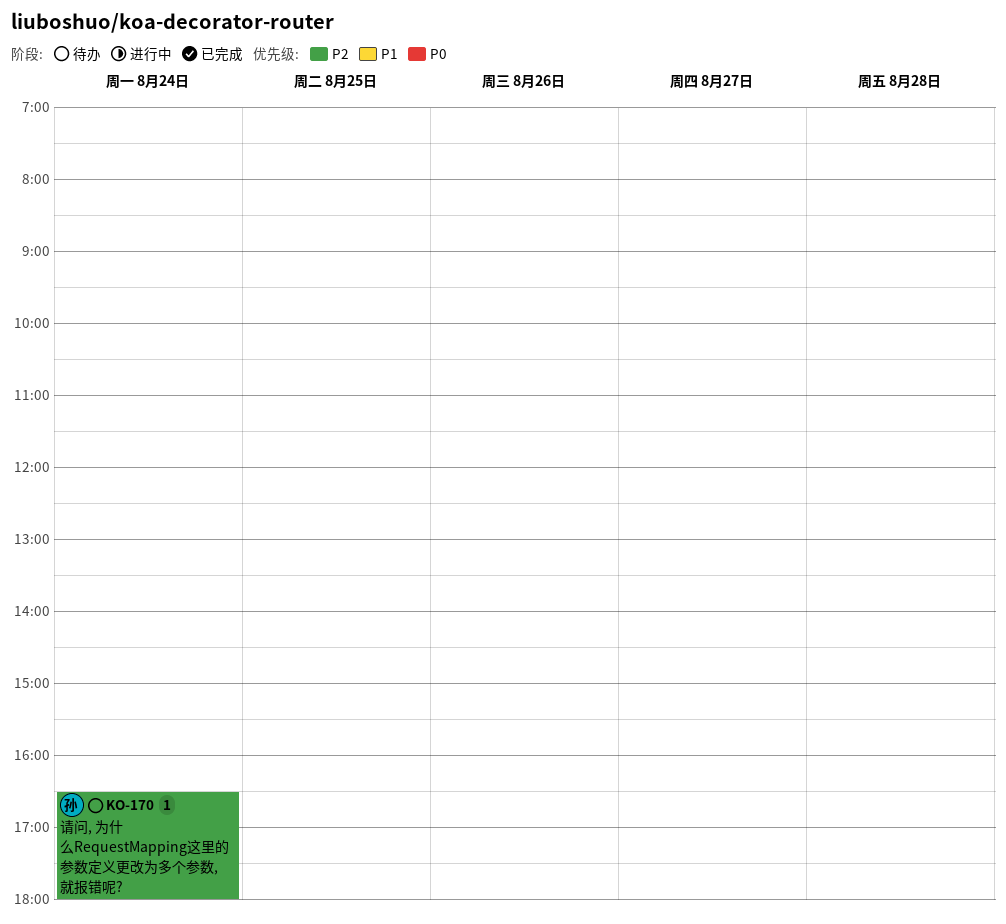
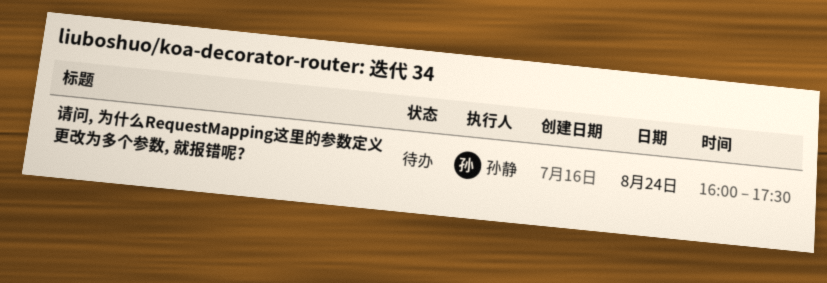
请问, 为什么RequestMapping这里的参数定义更改为多个参数, 就报错呢?, begins: 16:30 -> 16:00
请问, 为什么RequestMapping这里的参数定义更改为多个参数, 就报错呢?, ends: 18:00 -> 17:30

